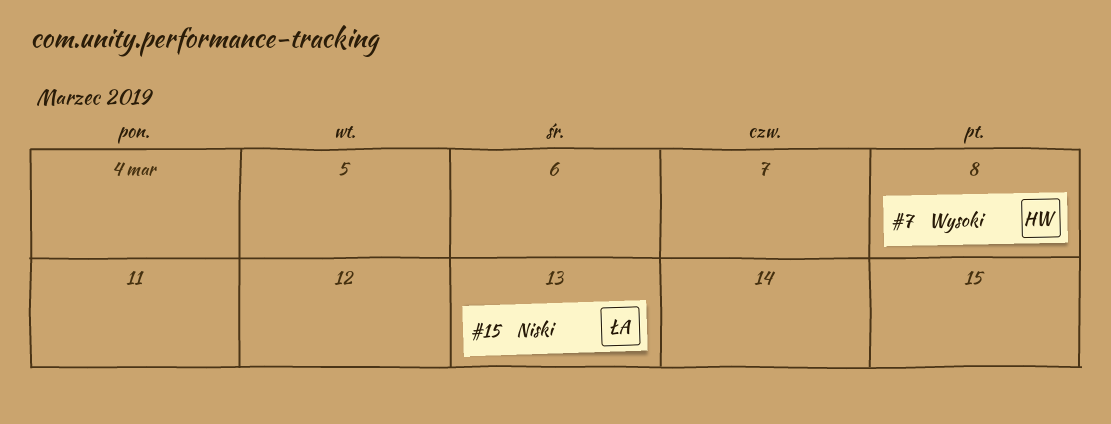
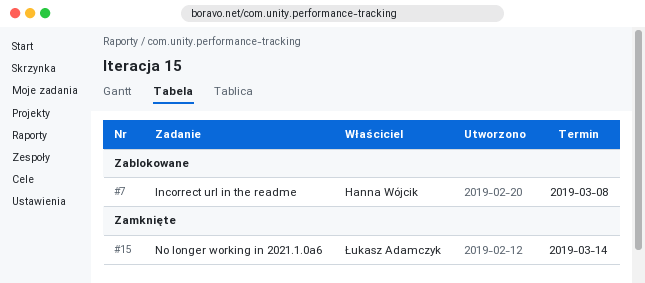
#15, due: Mar 13 -> Mar 14

